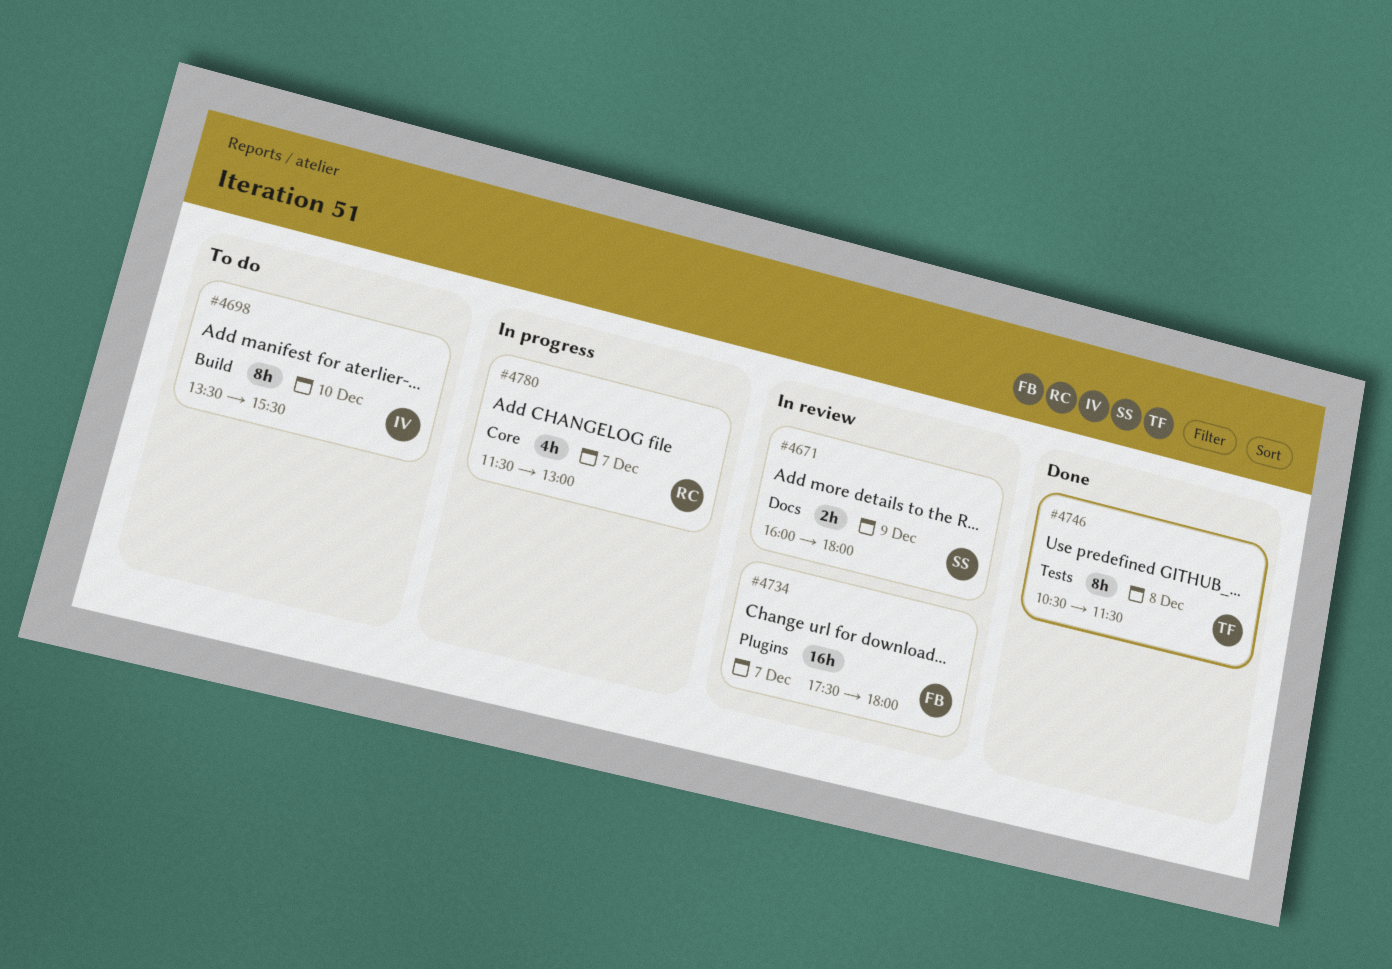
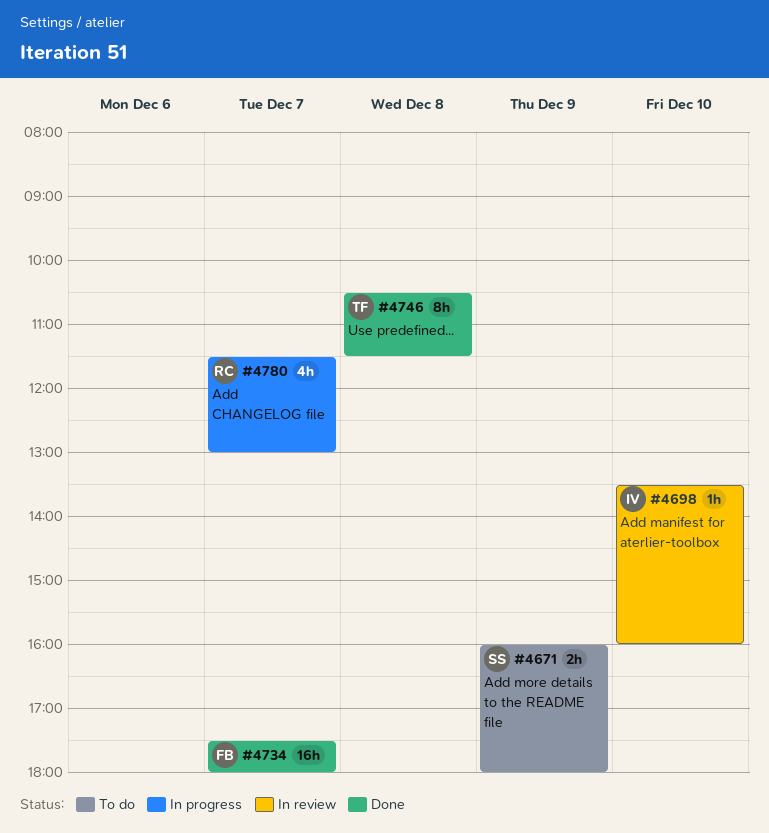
#4671, status: In review -> To do
#4698, status: To do -> In review
#4698, estimate: 8h -> 1h
#4698, ends: 15:30 -> 16:00
#4734, status: In review -> Done

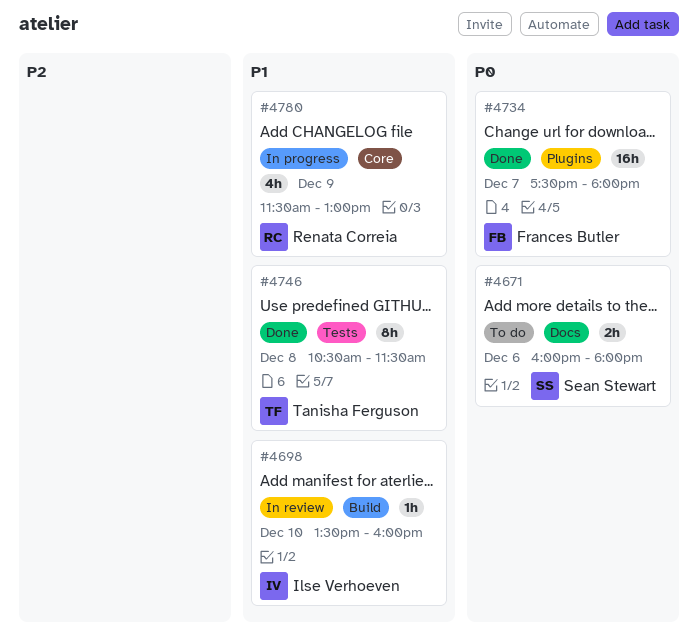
#4671, day: Dec 9 -> Dec 6
#4780, day: Dec 7 -> Dec 9

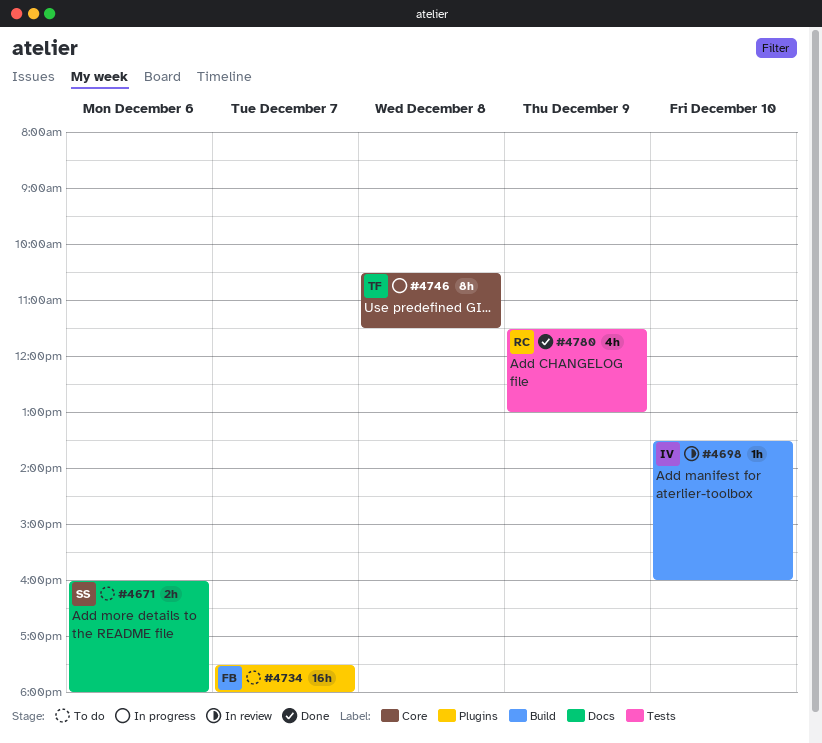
#4734, status: Done -> To do
#4746, status: Done -> In progress
#4746, label: Tests -> Core
#4780, status: In progress -> Done
#4780, label: Core -> Tests

